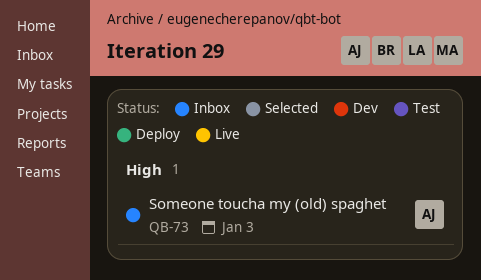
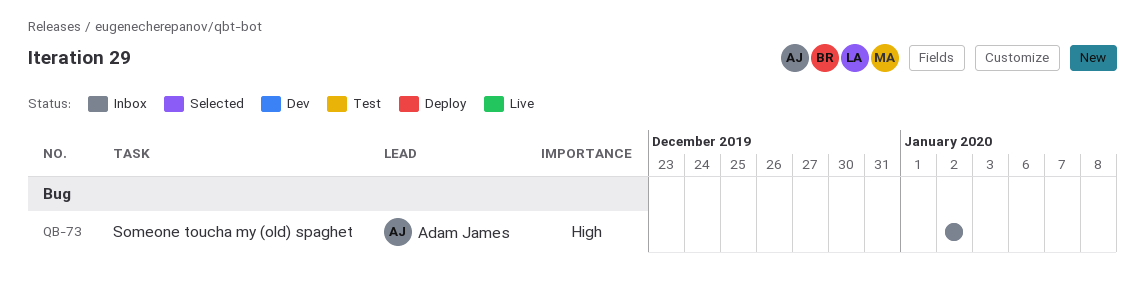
QB-73, due: Jan 3 -> Jan 2

